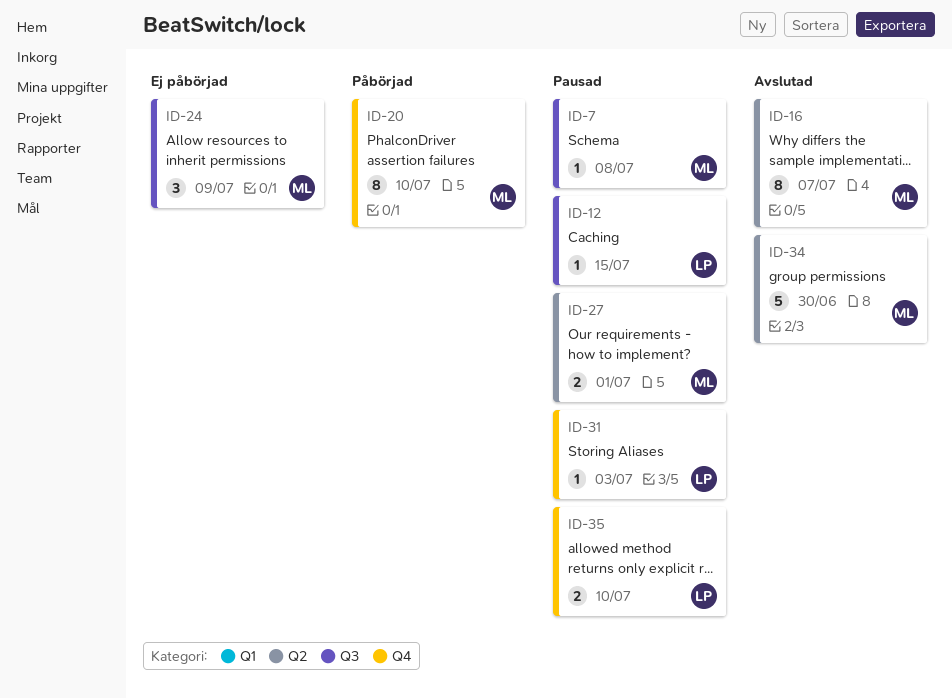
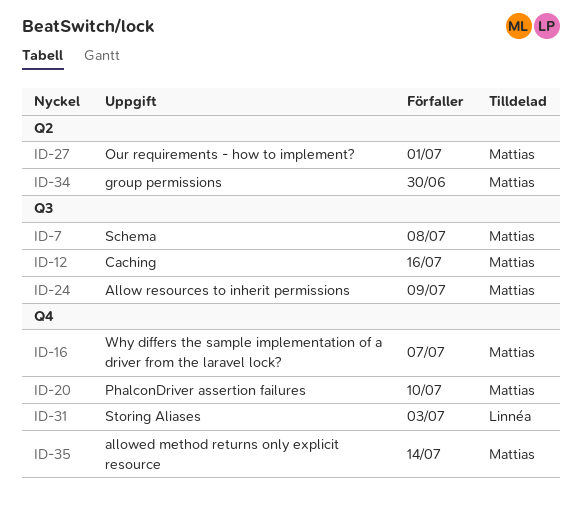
ID-12, owner: Linnéa -> Mattias
ID-12, due: Jul 15 -> Jul 16
ID-16, label: Q2 -> Q4
ID-35, owner: Linnéa -> Mattias
ID-35, due: Jul 10 -> Jul 14

